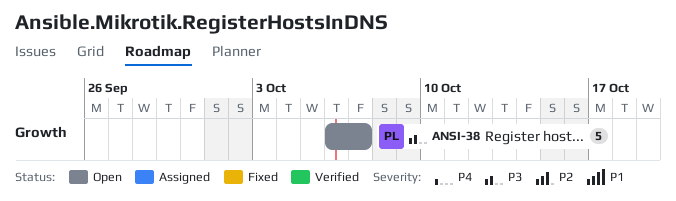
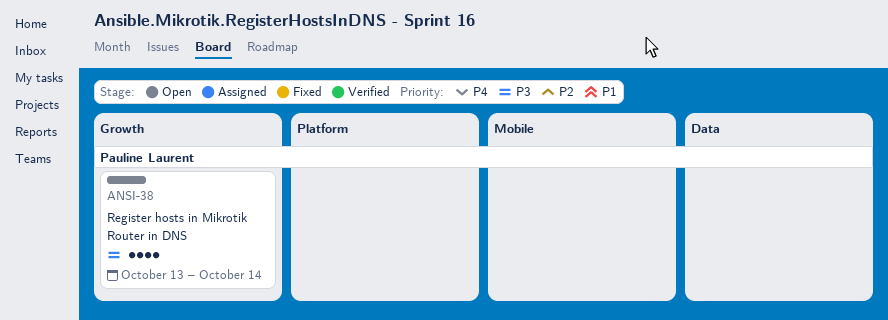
ANSI-38, estimate: 5 -> 4
ANSI-38, start: Oct 6 -> Oct 13
ANSI-38, due: Oct 7 -> Oct 14

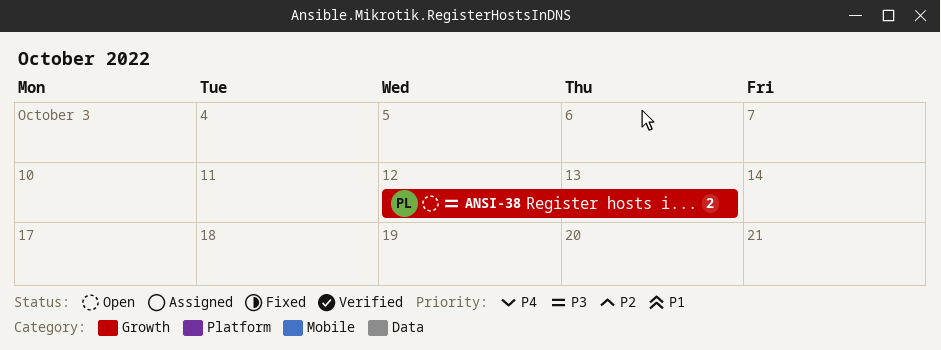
ANSI-38, estimate: 4 -> 2
ANSI-38, start: Oct 13 -> Oct 12
ANSI-38, due: Oct 14 -> Oct 13

